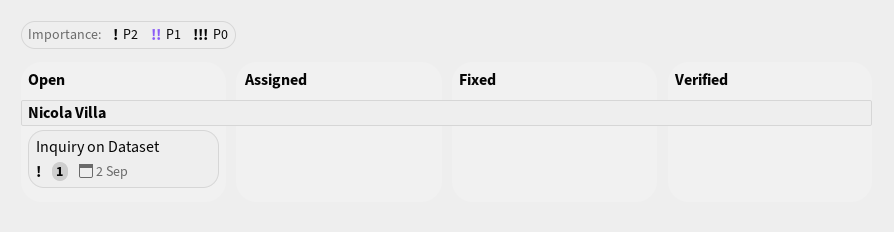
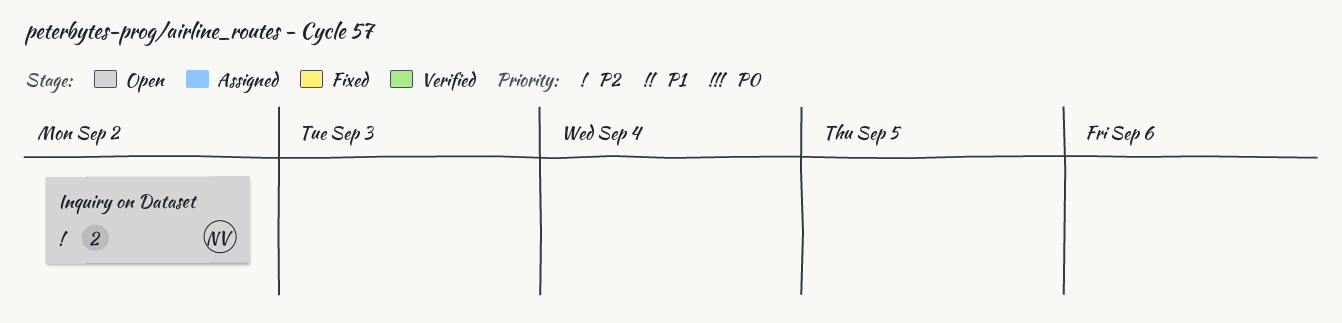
Inquiry on Dataset, estimate: 1 -> 2

